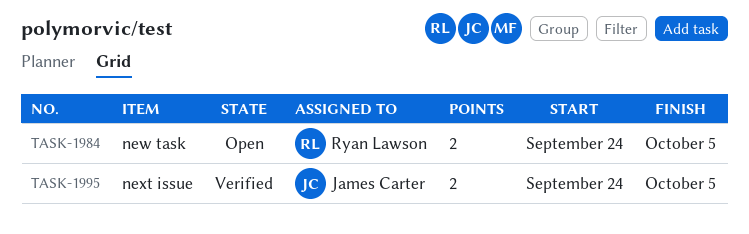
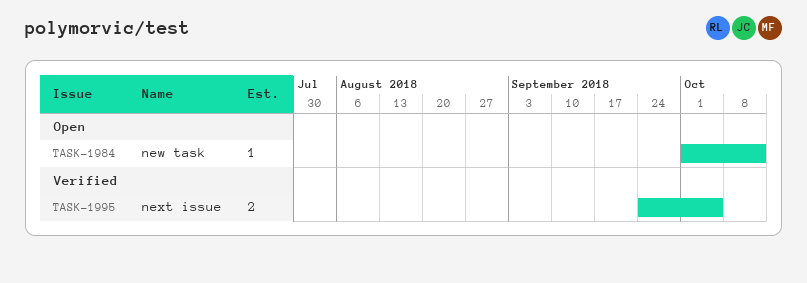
TASK-1984, estimate: 2 -> 1
TASK-1984, start: Sep 24 -> Oct 1
TASK-1984, due: Oct 5 -> Oct 12

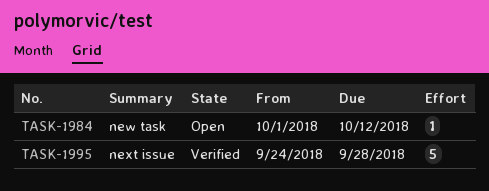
TASK-1995, estimate: 2 -> 5
TASK-1995, due: Oct 5 -> Sep 28

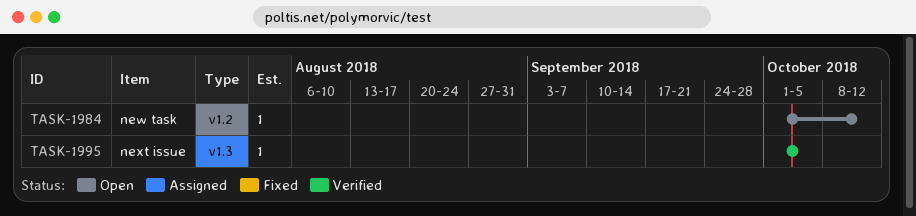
TASK-1995, estimate: 5 -> 1
TASK-1995, start: Sep 24 -> Oct 1
TASK-1995, due: Sep 28 -> Oct 5

